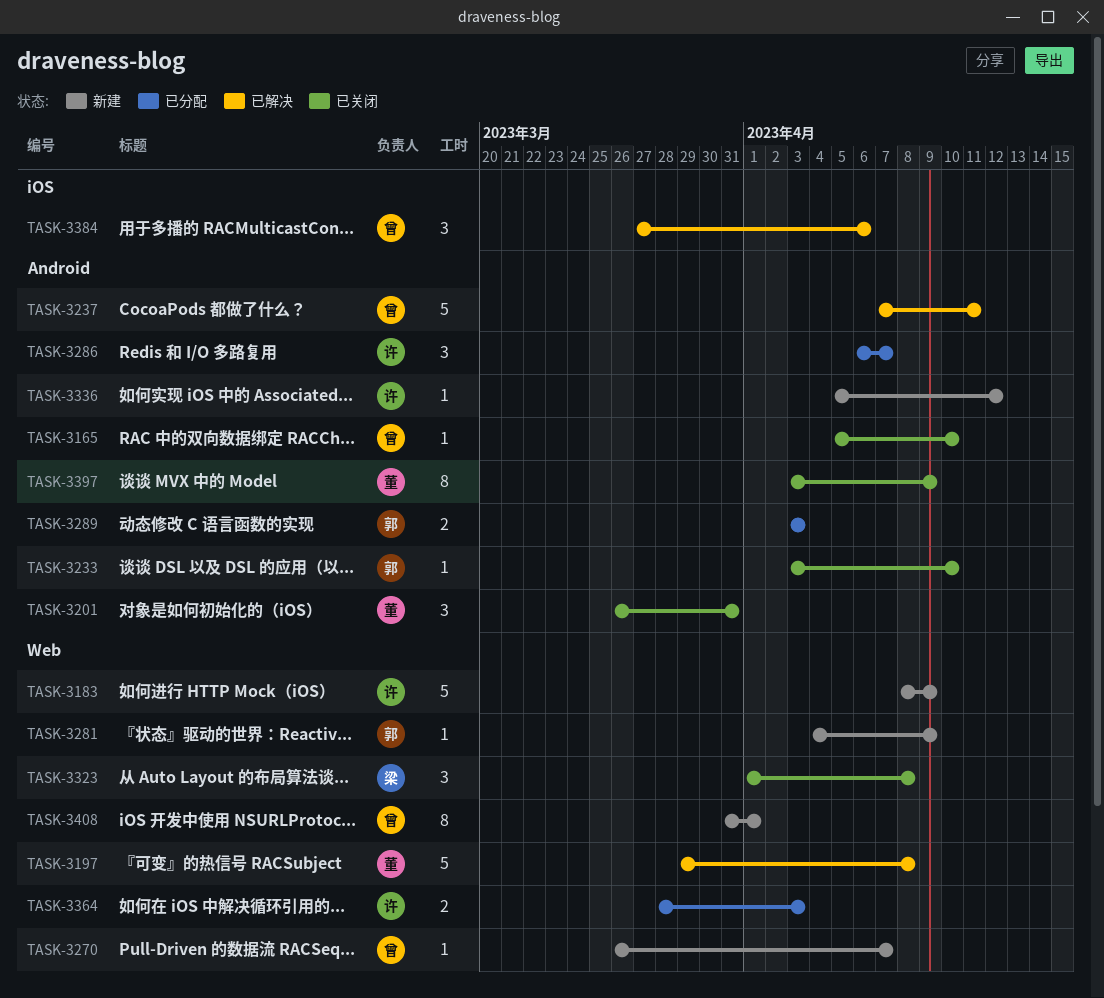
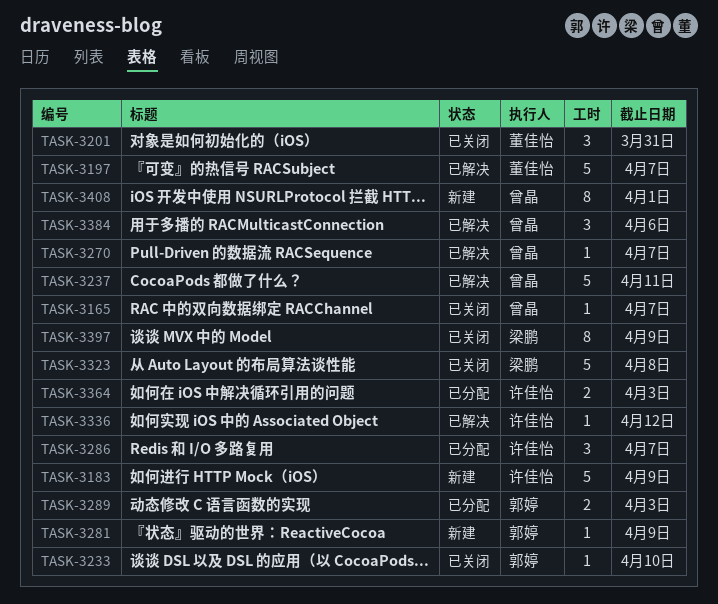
TASK-3165, due: Apr 10 -> Apr 7
TASK-3197, due: Apr 8 -> Apr 7
TASK-3270, status: 新建 -> 已解决
TASK-3323, estimate: 3 -> 5
TASK-3336, status: 新建 -> 已解决
TASK-3397, owner: 董佳怡 -> 梁鹏

